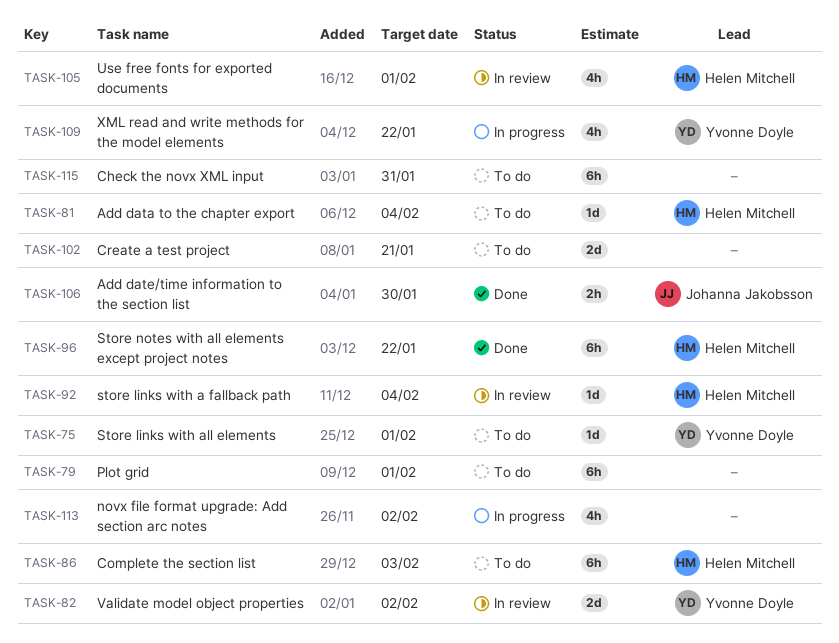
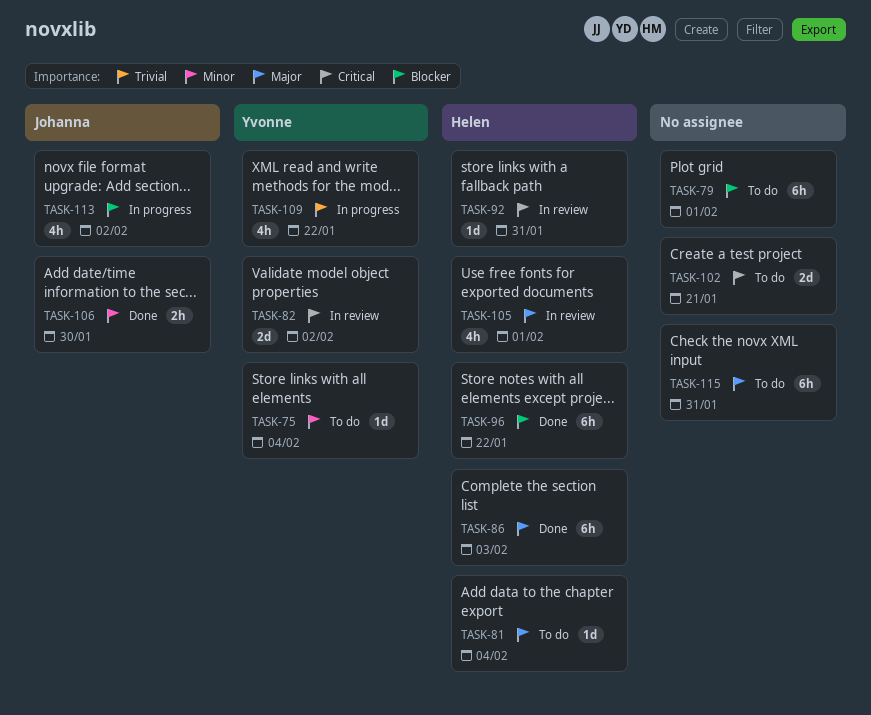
TASK-75, due: Feb 1 -> Feb 4
TASK-86, status: To do -> Done
TASK-92, due: Feb 4 -> Jan 31
TASK-113, owner: none -> Johanna Jakobsson

